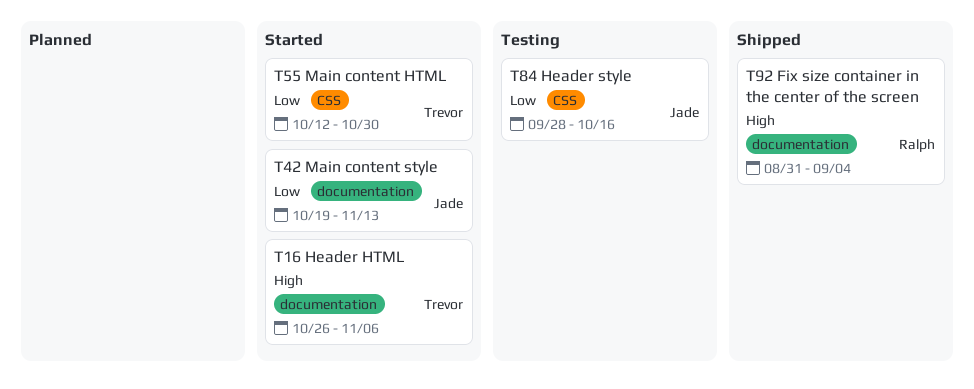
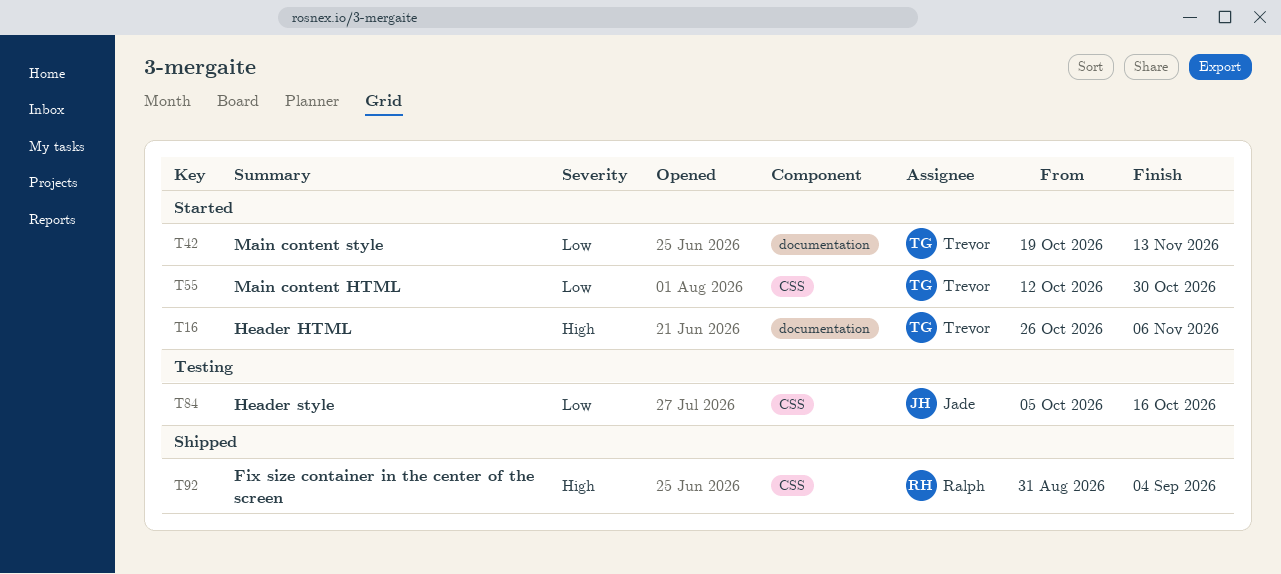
T42, owner: Jade -> Trevor
T84, start: Sep 28 -> Oct 5
T92, label: documentation -> CSS

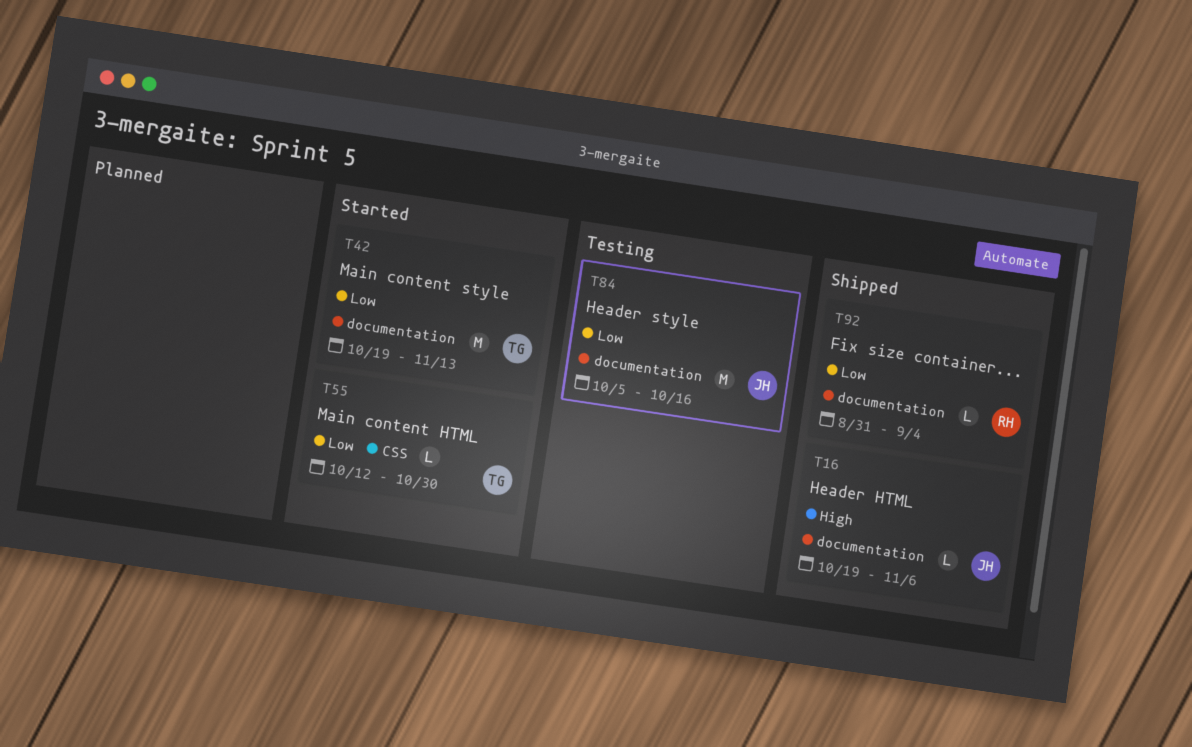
T16, status: Started -> Shipped
T16, owner: Trevor -> Jade
T16, start: Oct 26 -> Oct 19
T84, label: CSS -> documentation
T92, priority: High -> Low
T92, label: CSS -> documentation

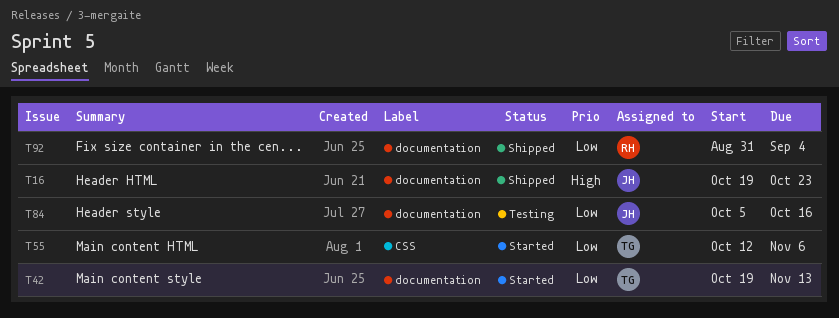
T16, due: Nov 6 -> Oct 23
T55, due: Oct 30 -> Nov 6

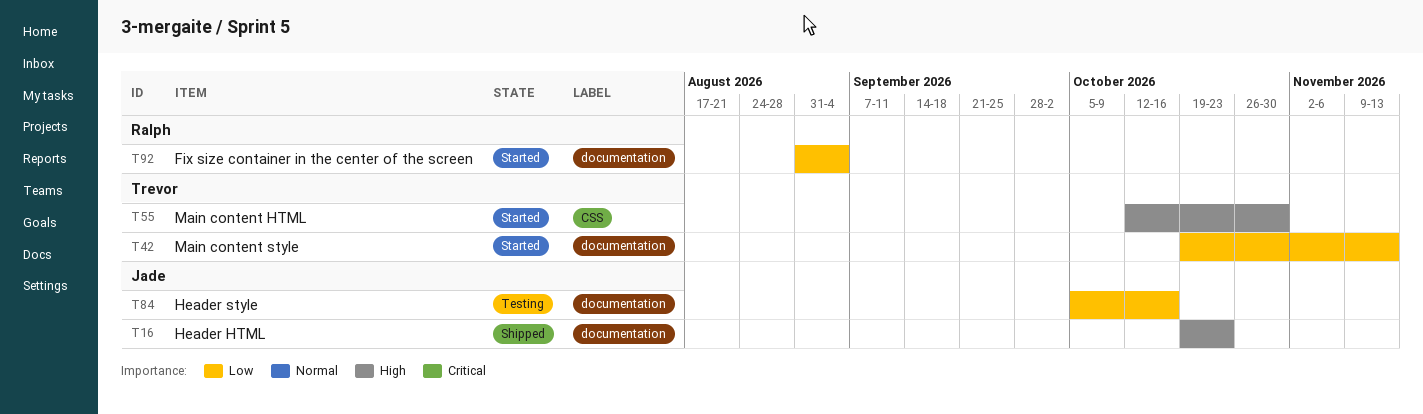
T55, priority: Low -> High
T55, due: Nov 6 -> Oct 30
T92, status: Shipped -> Started

